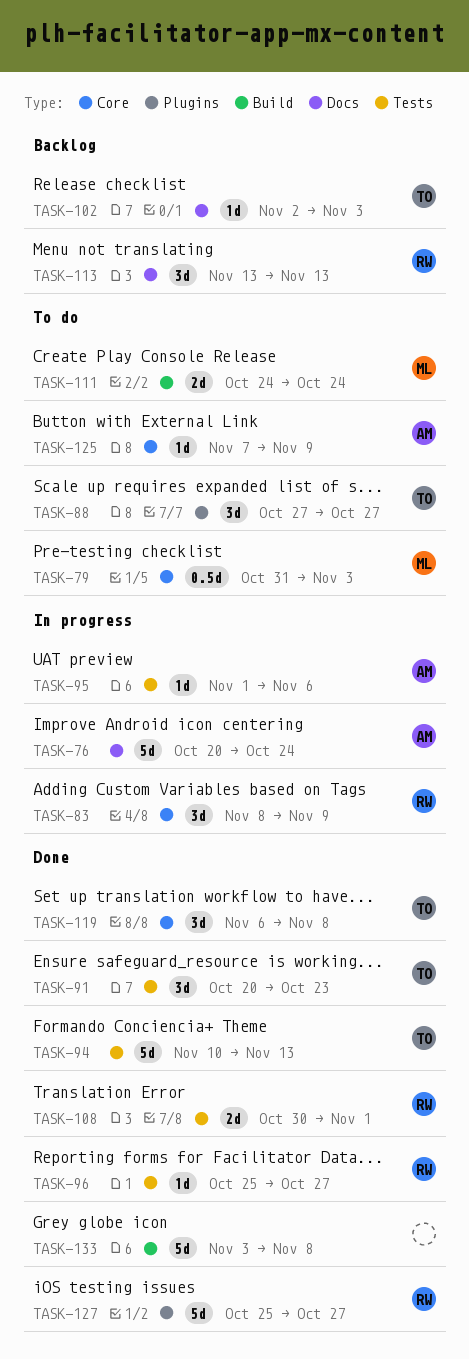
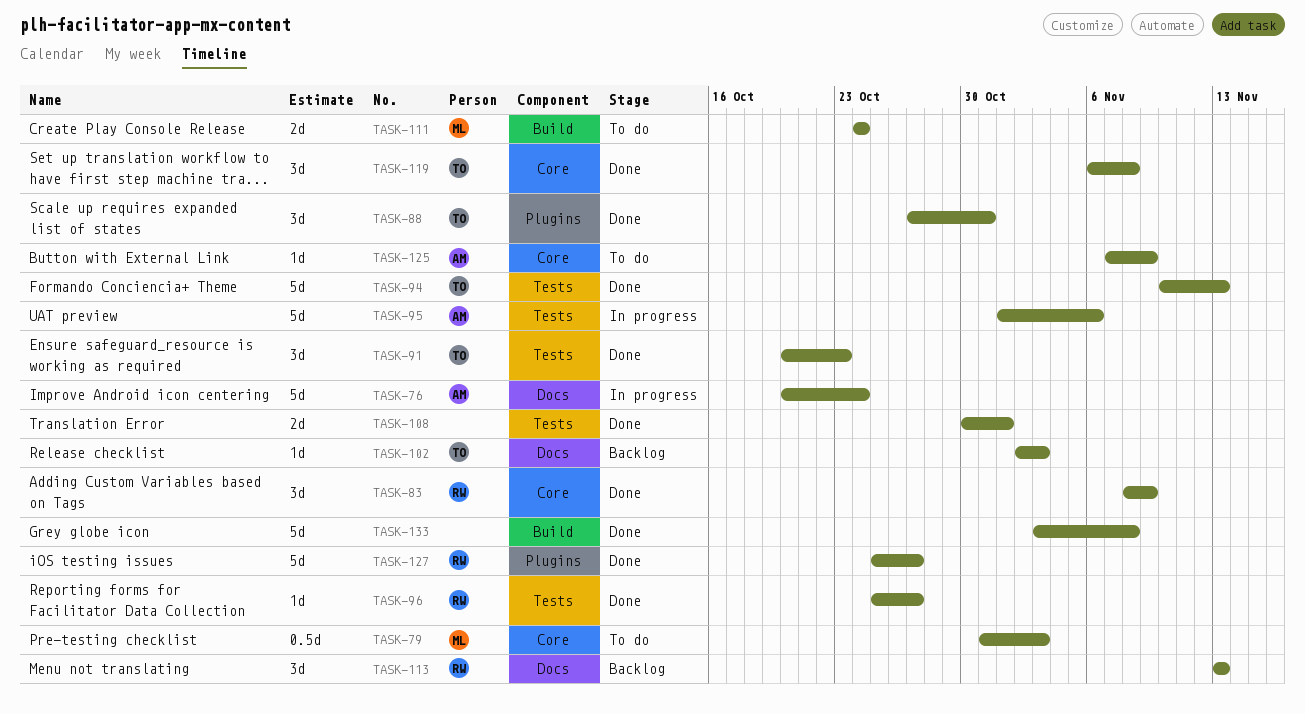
TASK-83, status: In progress -> Done
TASK-88, status: To do -> Done
TASK-88, due: Oct 27 -> Oct 31
TASK-95, estimate: 1d -> 5d
TASK-108, owner: RW -> none

